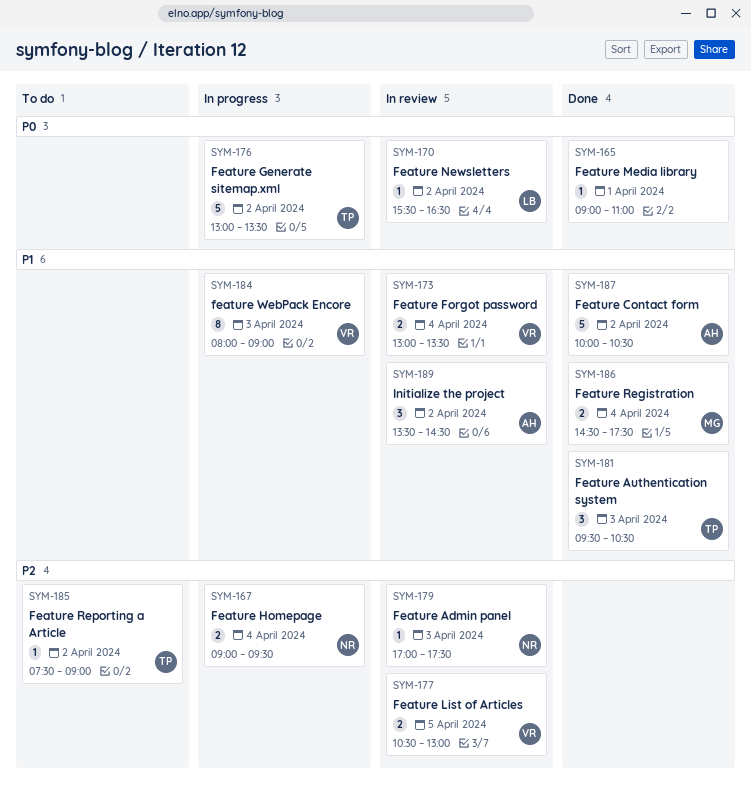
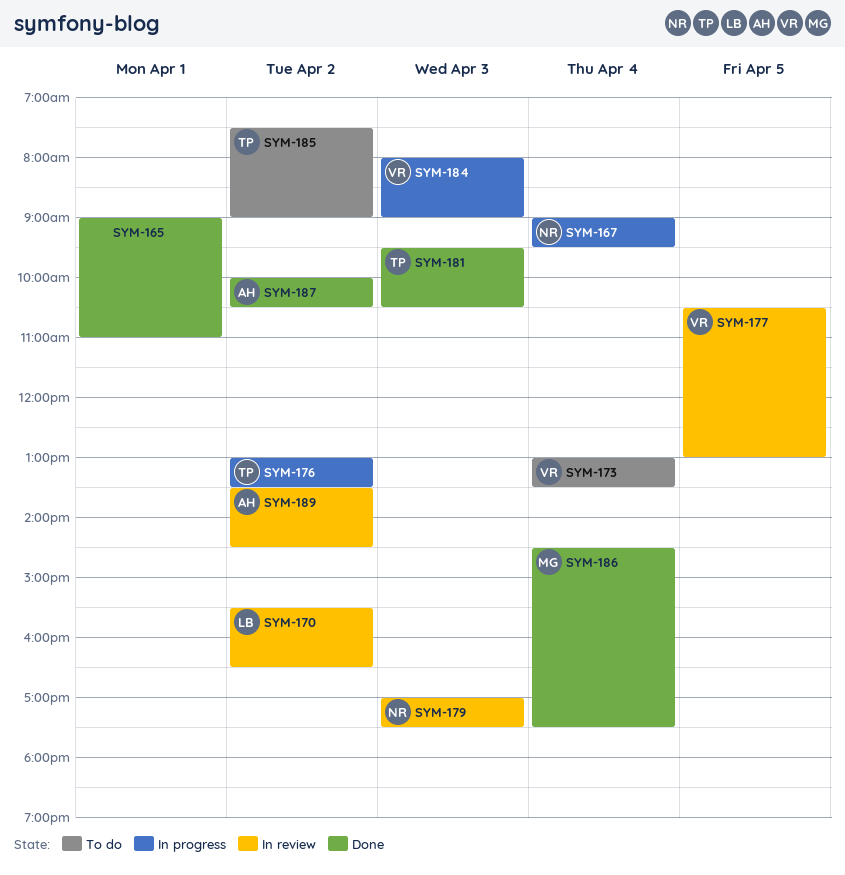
SYM-173, status: In review -> To do

